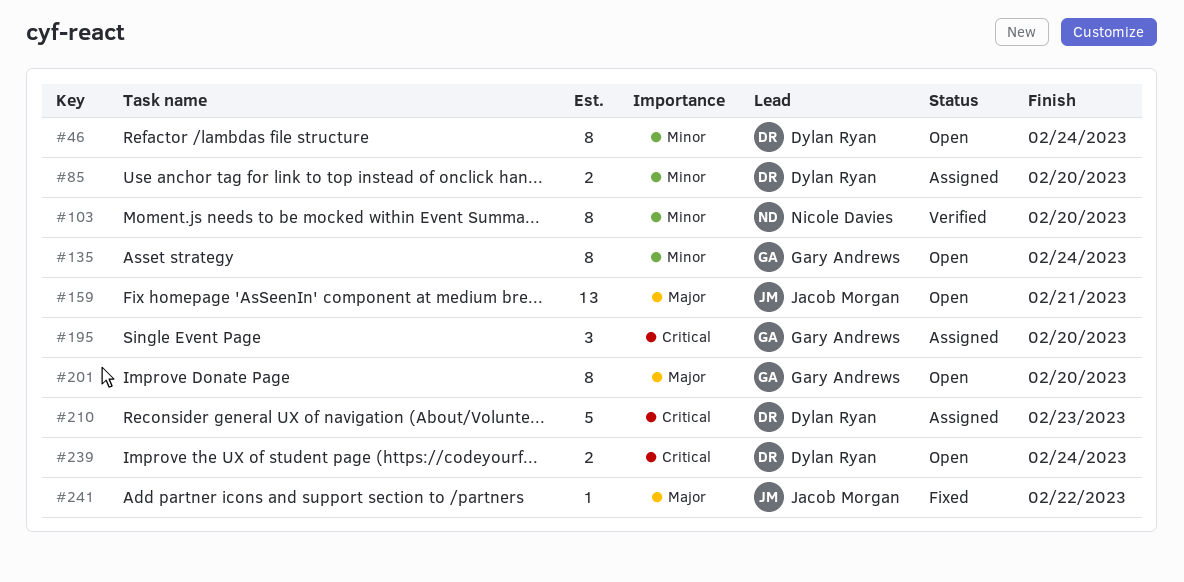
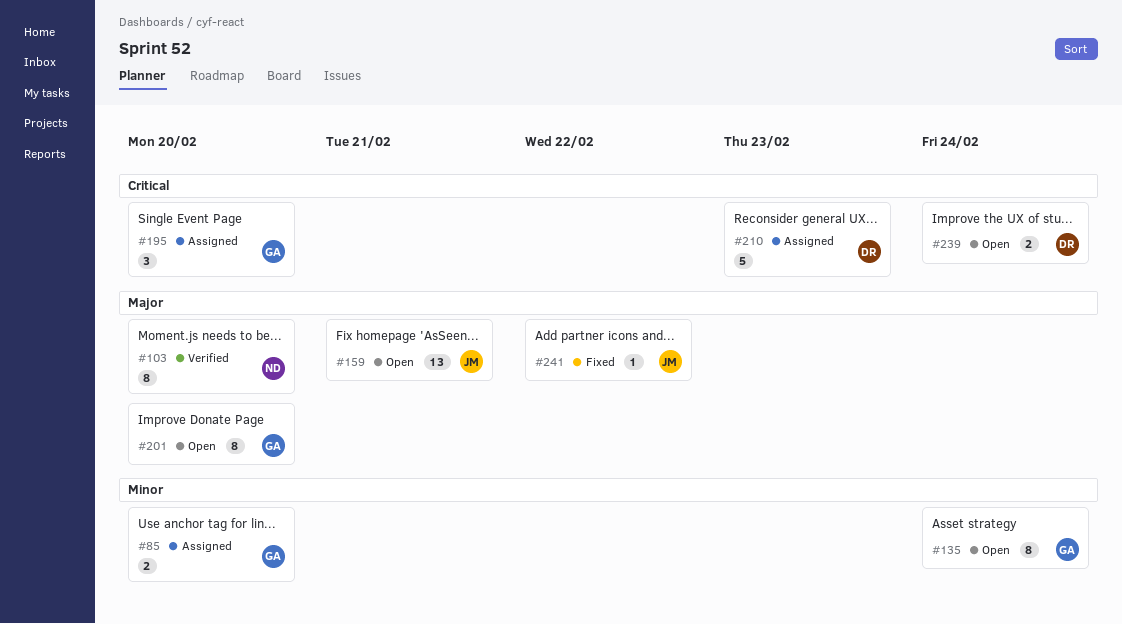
#46: present -> none
#85, owner: Dylan Ryan -> Gary Andrews
#103, priority: Minor -> Major

